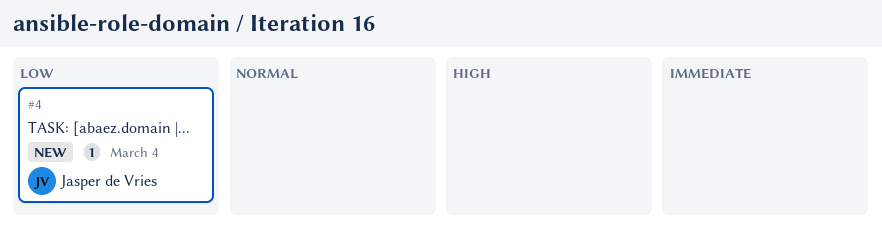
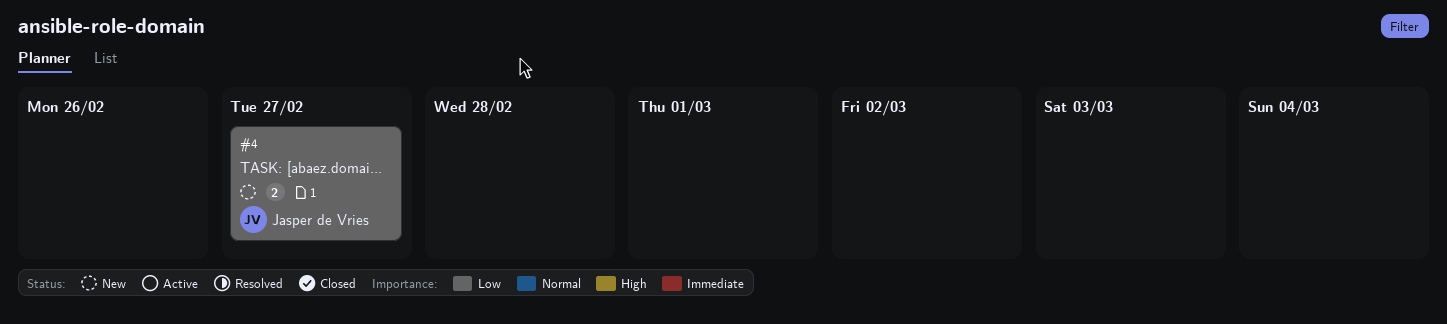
#4, estimate: 1 -> 2
#4, due: Mar 4 -> Feb 27

